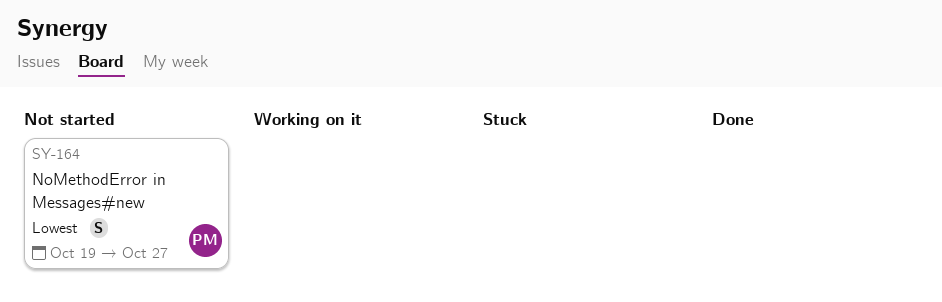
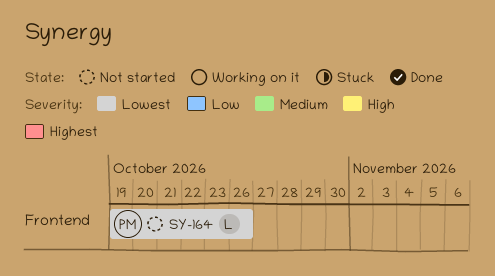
SY-164, estimate: S -> L
SY-164, due: Oct 27 -> Oct 26

